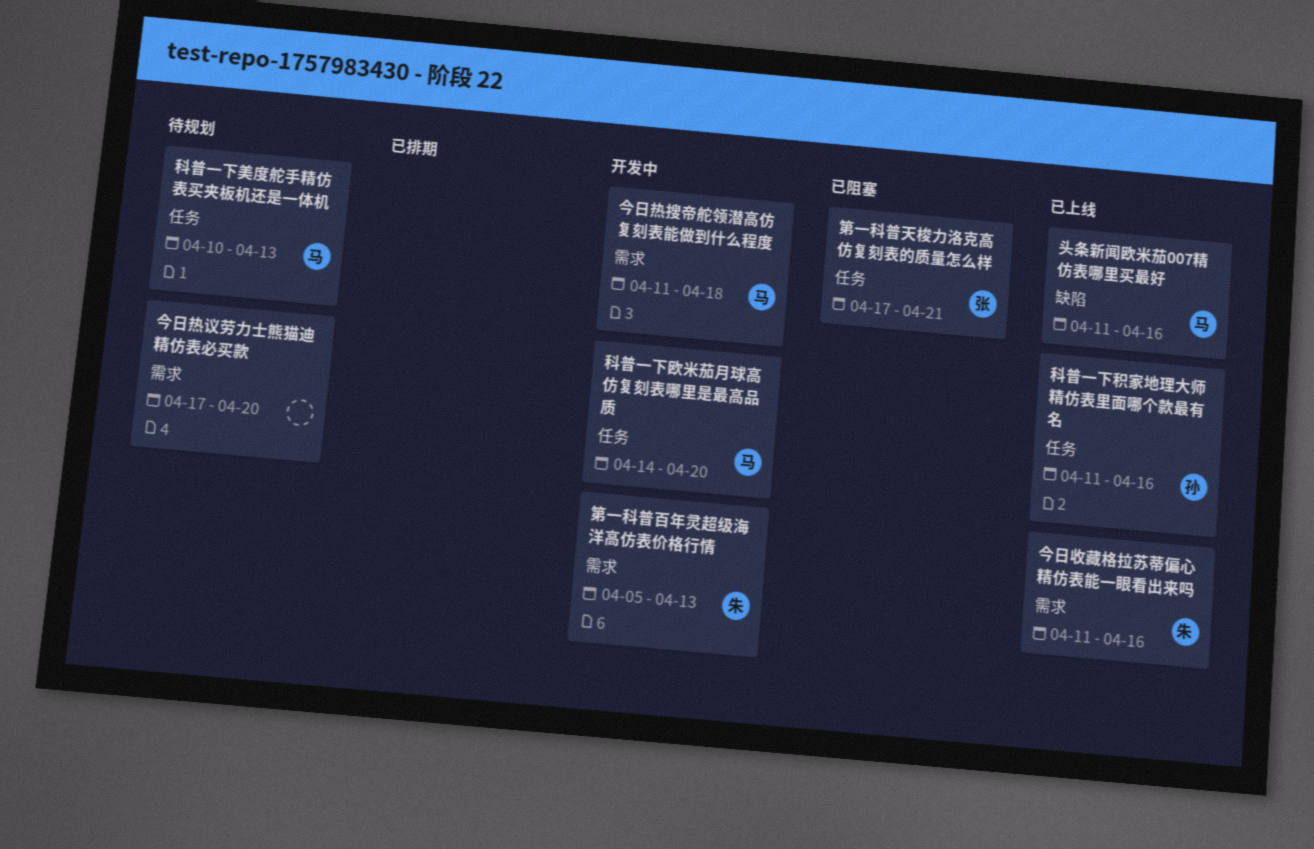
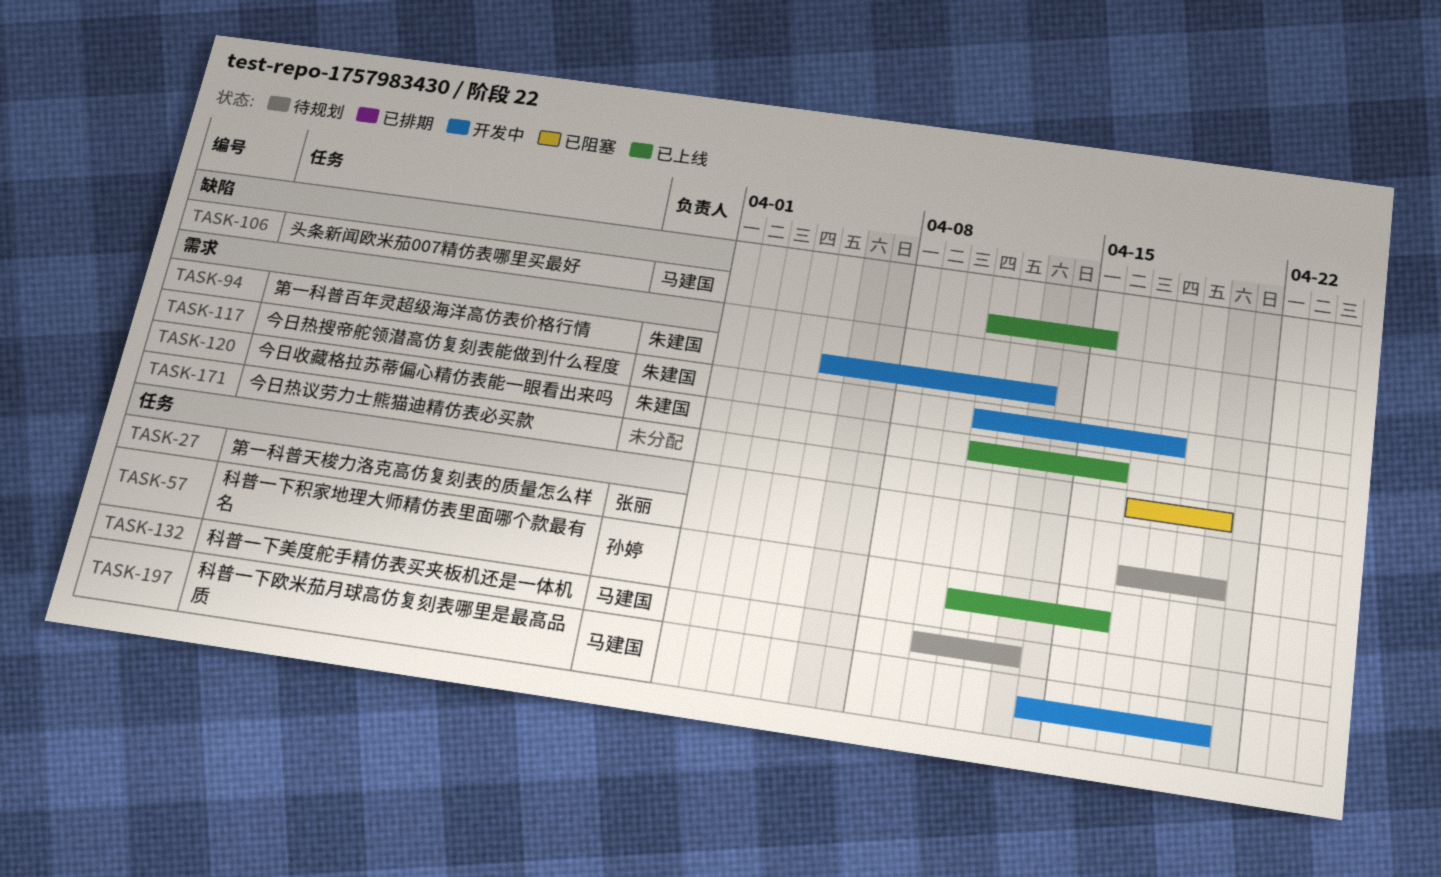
今日热搜帝舵领潜高仿复刻表能做到什么程度, owner: 马建国 -> 朱建国
今日热议劳力士熊猫迪精仿表必买款, status: 待规划 -> 已阻塞
头条新闻欧米茄007精仿表哪里买最好, due: Apr 16 -> Apr 15
第一科普天梭力洛克高仿复刻表的质量怎么样, status: 已阻塞 -> 待规划
第一科普天梭力洛克高仿复刻表的质量怎么样, due: Apr 21 -> Apr 20

